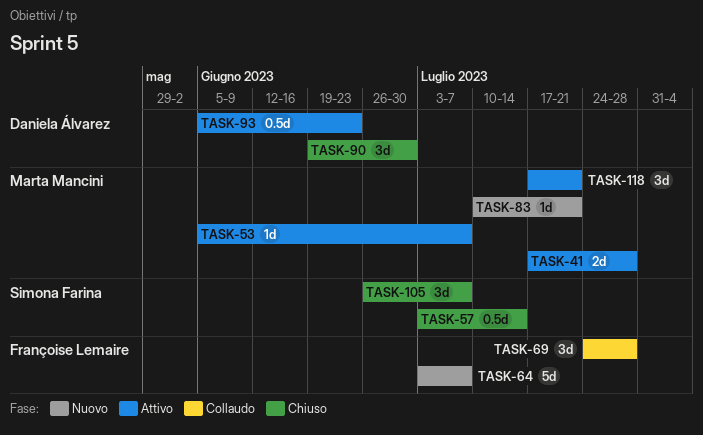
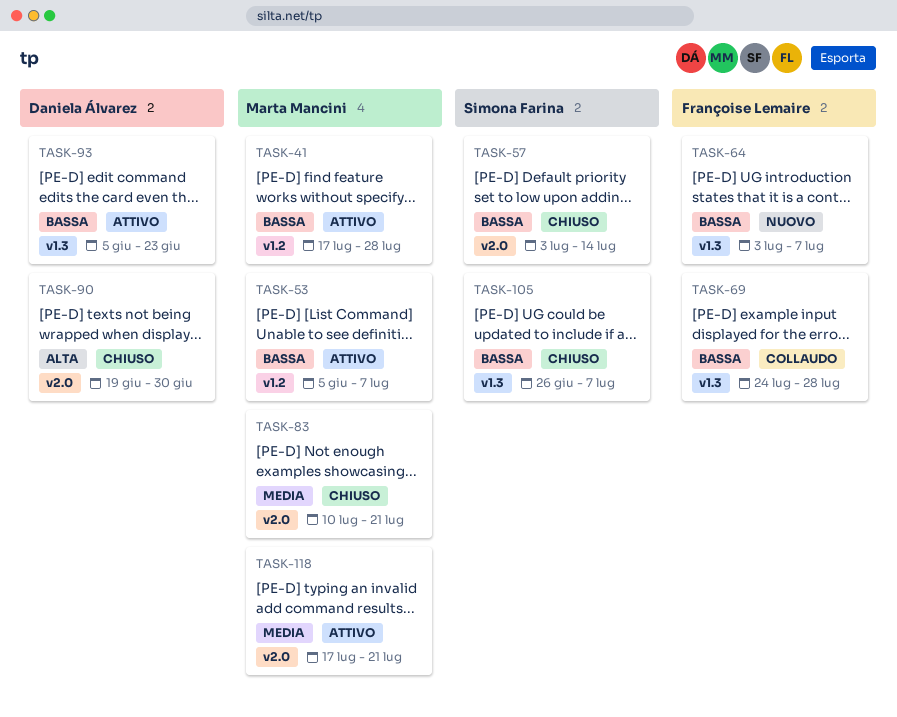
TASK-83, status: Nuovo -> Chiuso

